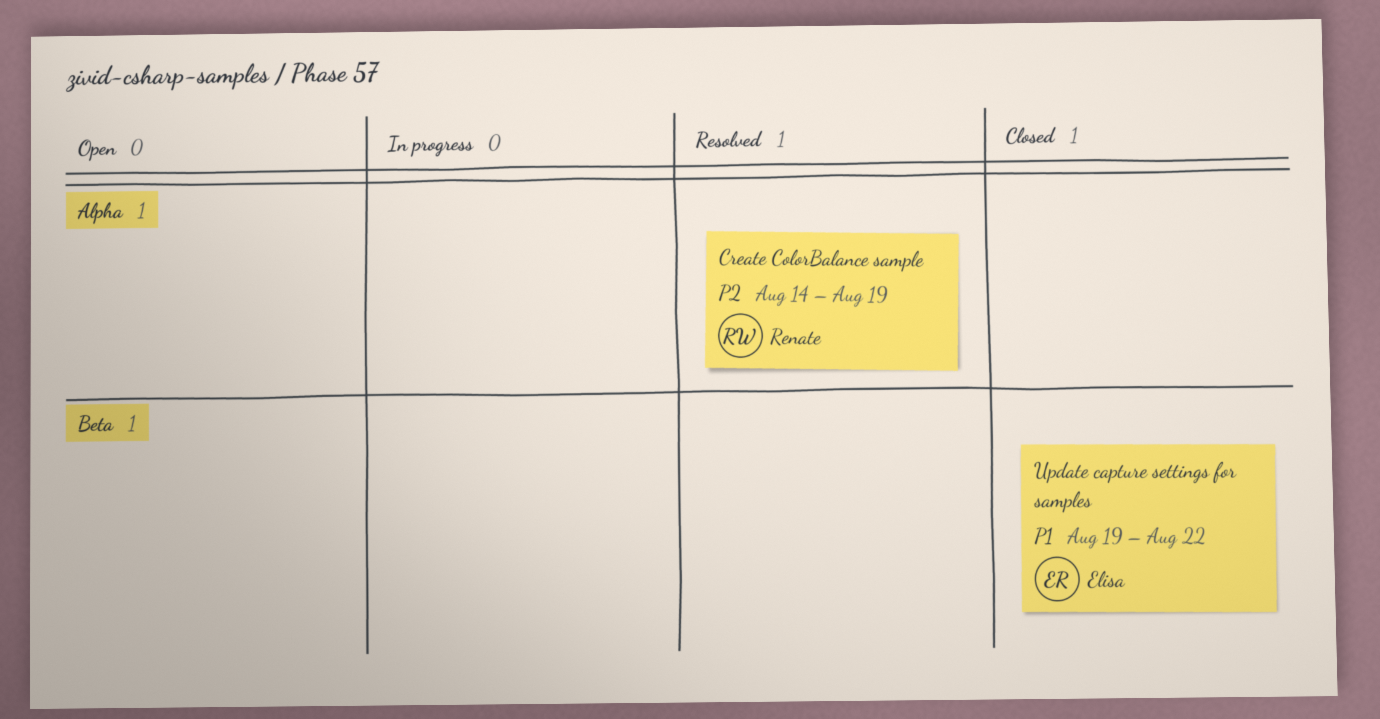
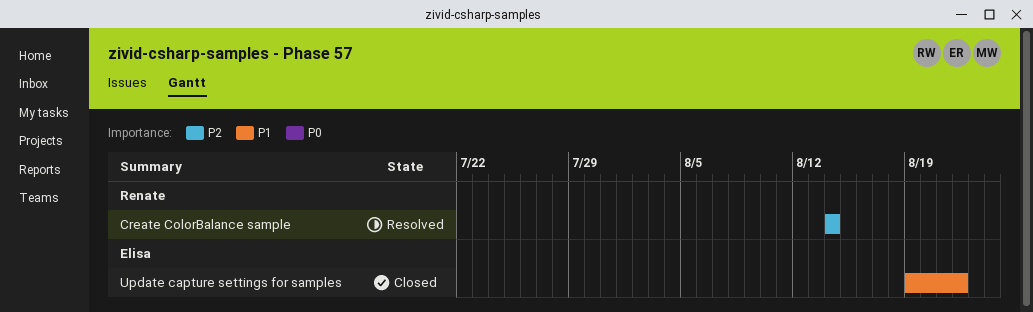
Create ColorBalance sample, due: Aug 19 -> Aug 14

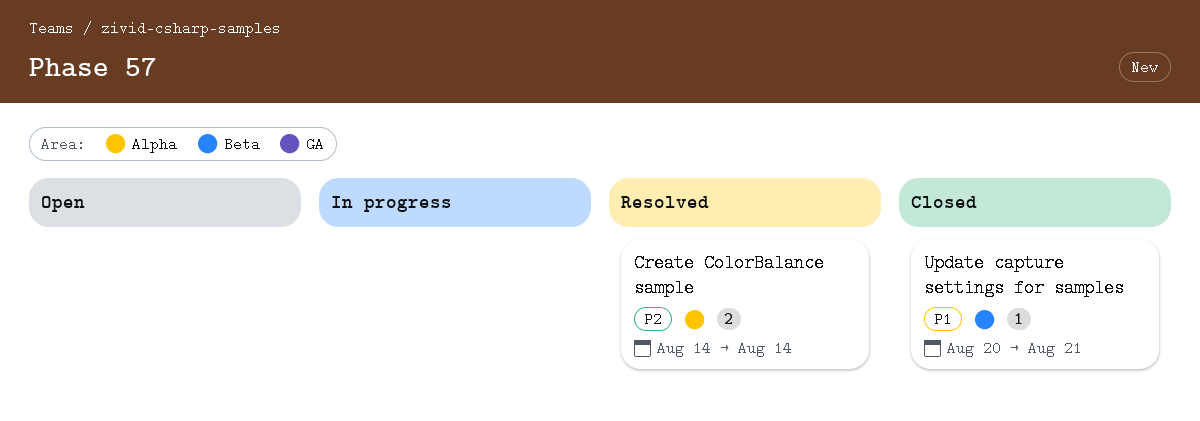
Update capture settings for samples, start: Aug 19 -> Aug 20
Update capture settings for samples, due: Aug 22 -> Aug 21

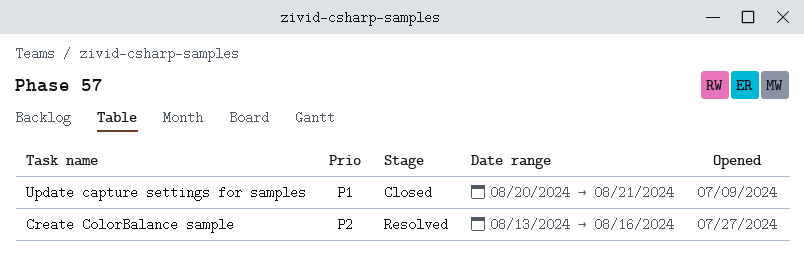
Create ColorBalance sample, start: Aug 14 -> Aug 13
Create ColorBalance sample, due: Aug 14 -> Aug 16

